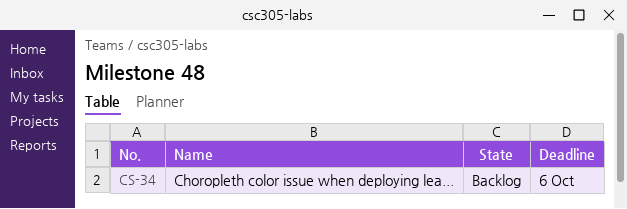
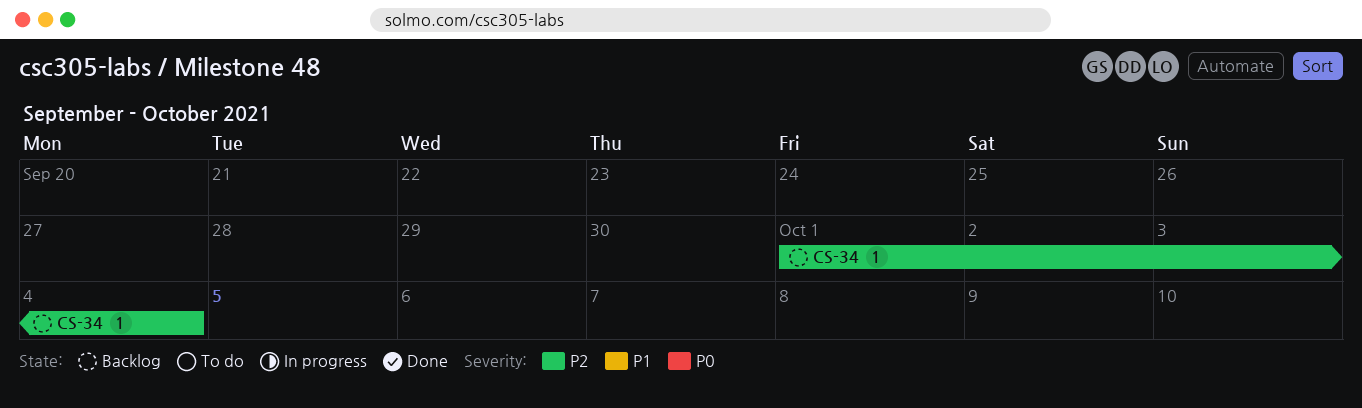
CS-34, due: Oct 6 -> Oct 4

